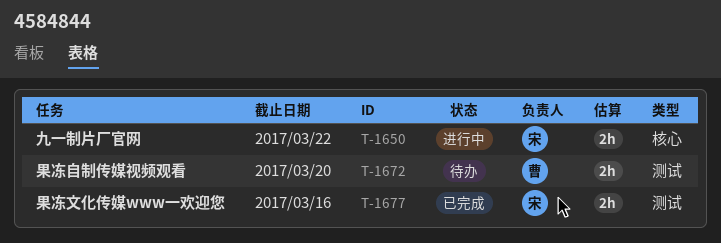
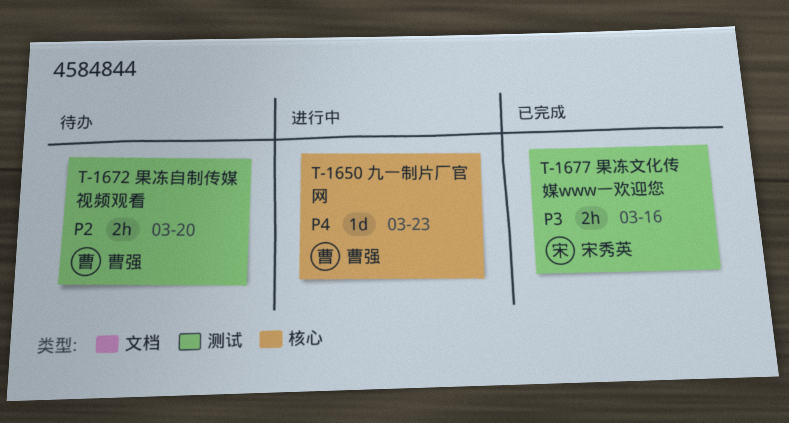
T-1650, owner: 宋秀英 -> 曹强
T-1650, estimate: 2h -> 1d
T-1650, due: Mar 22 -> Mar 23

